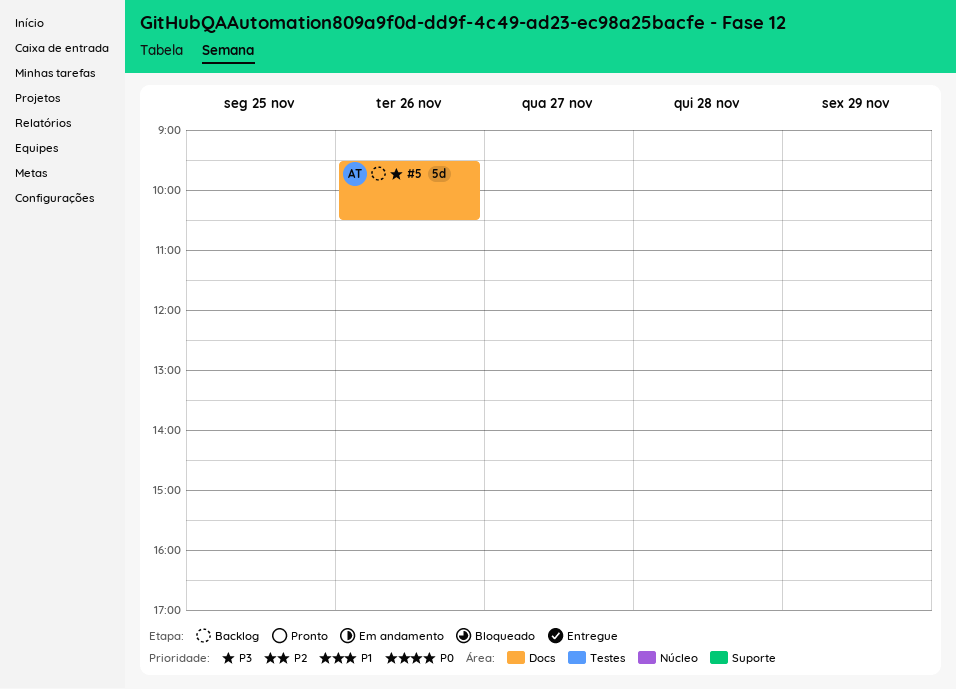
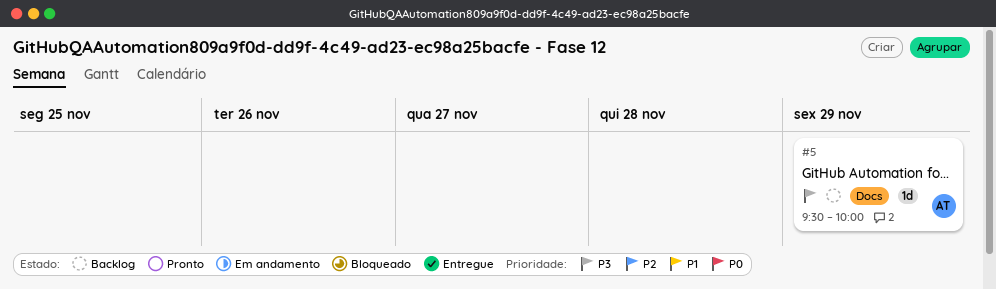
#5, estimate: 5d -> 1d
#5, day: Nov 26 -> Nov 29
#5, ends: 10:30 -> 10:00

